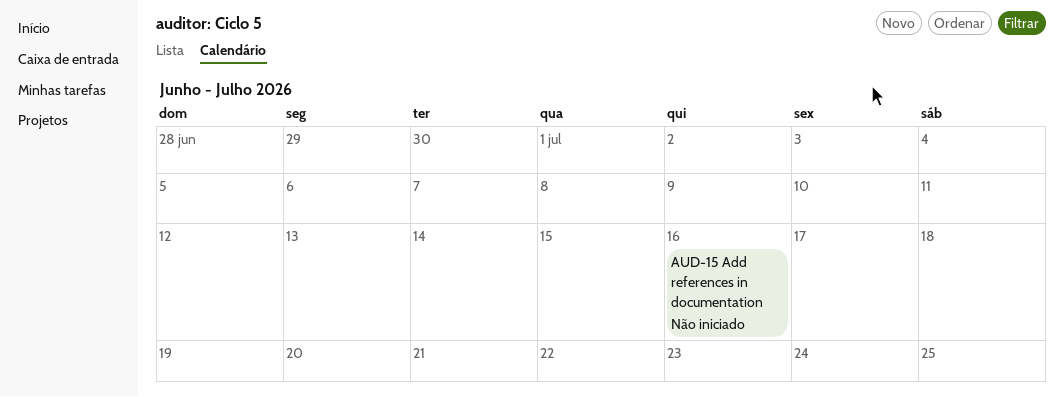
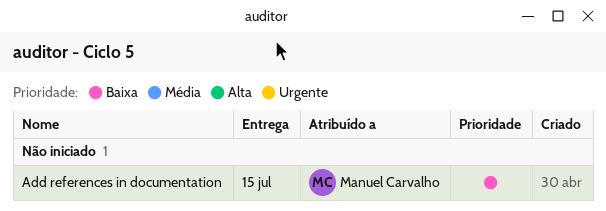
Add references in documentation, due: Jul 16 -> Jul 15

